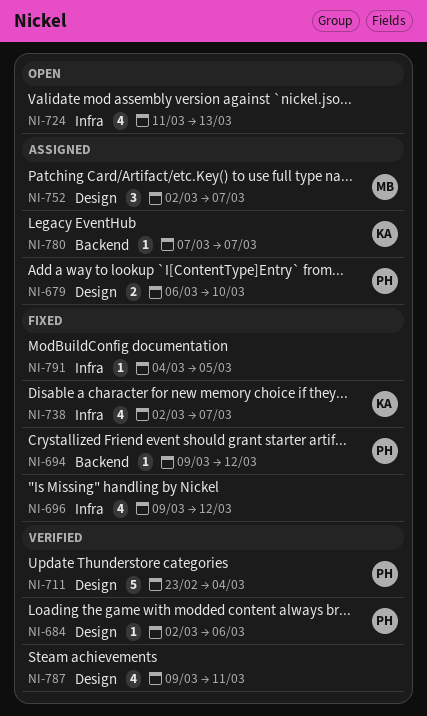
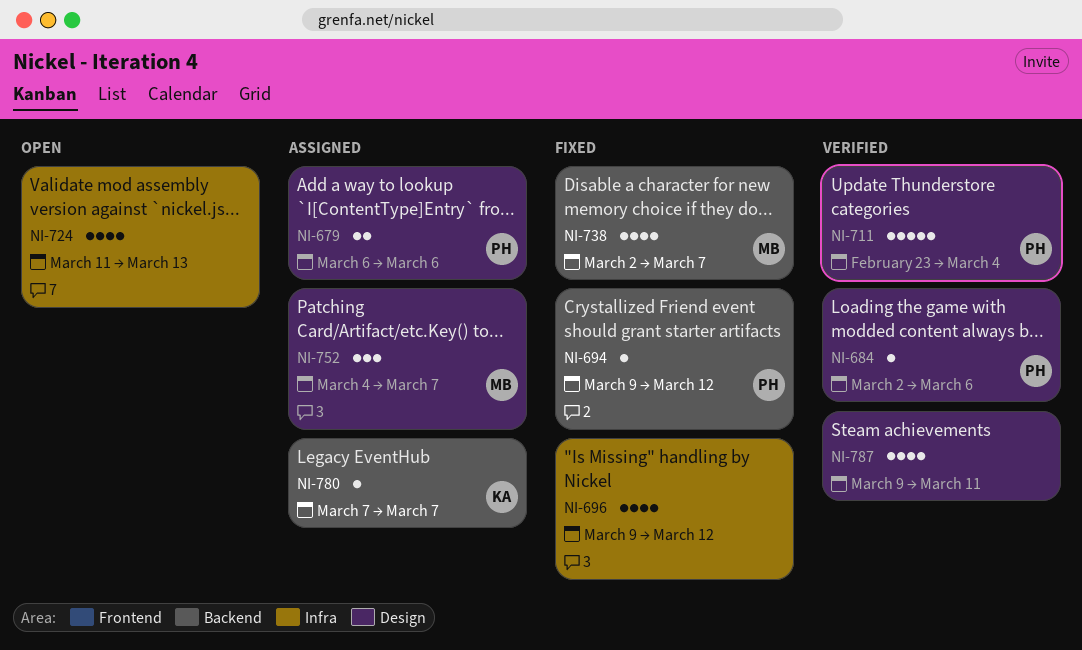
NI-679, due: Mar 10 -> Mar 6
NI-738, owner: KA -> MB
NI-738, label: Infra -> Backend
NI-752, start: Mar 2 -> Mar 4
NI-791: present -> none

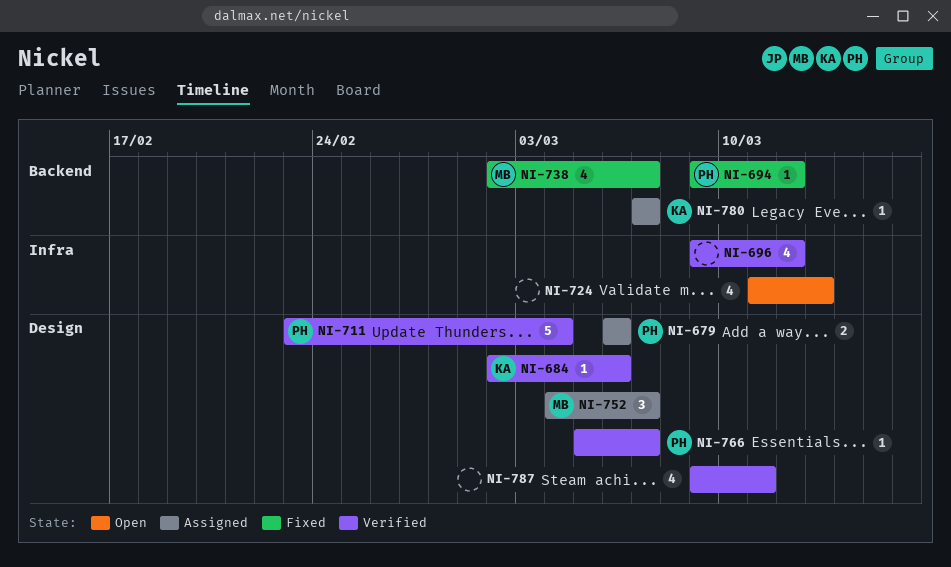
NI-684, owner: PH -> KA
NI-696, status: Fixed -> Verified
NI-766: none -> present

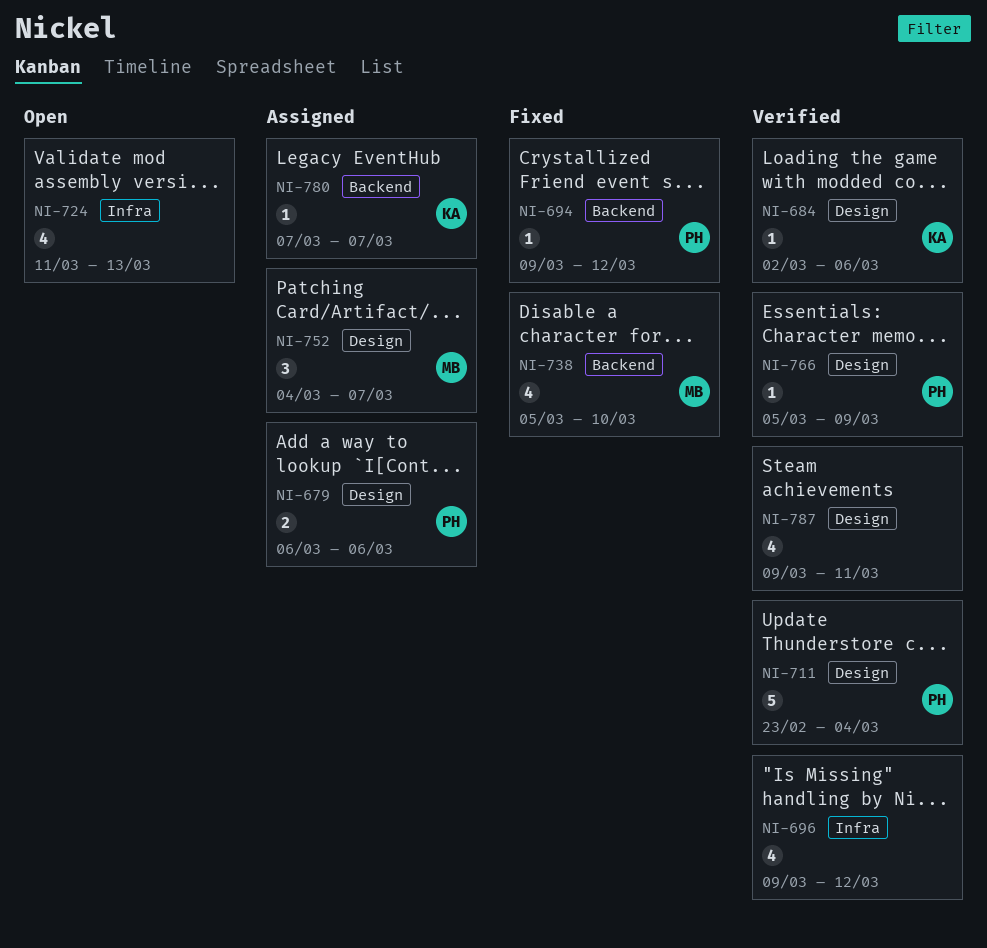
NI-738, start: Mar 2 -> Mar 5
NI-738, due: Mar 7 -> Mar 10
NI-766, due: Mar 7 -> Mar 9

